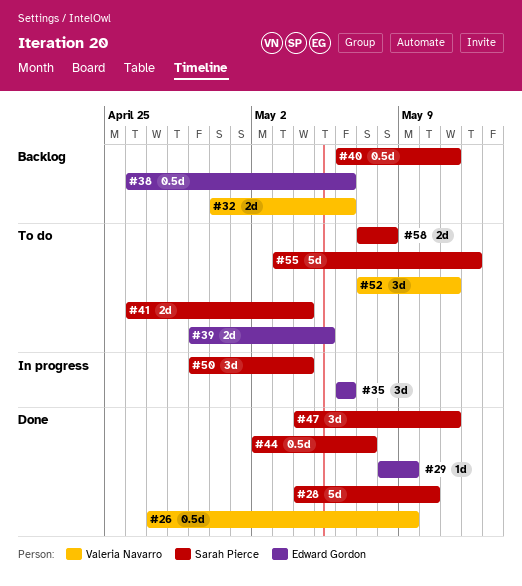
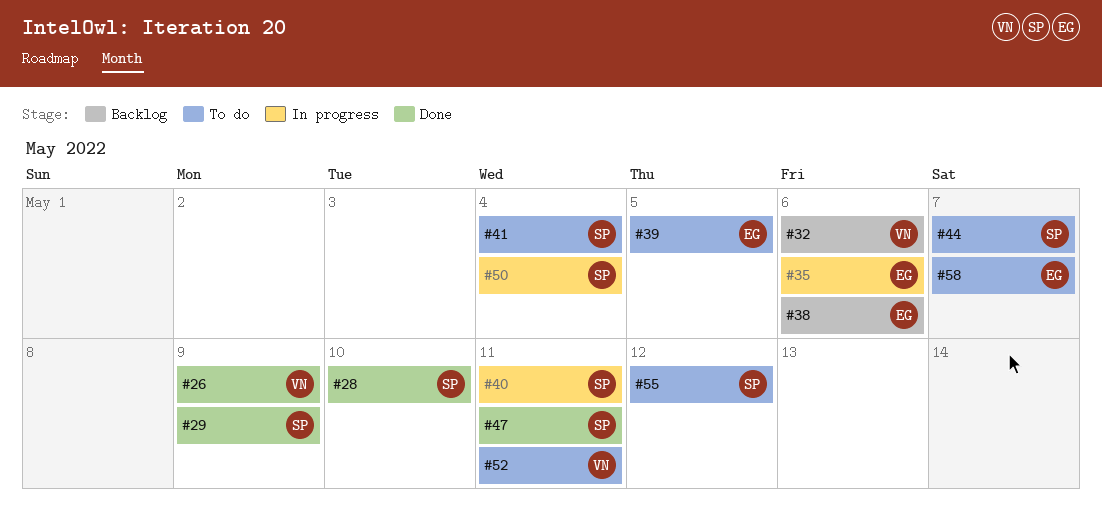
#29, owner: Edward Gordon -> Sarah Pierce
#40, status: Backlog -> In progress
#44, status: Done -> To do
#58, owner: Sarah Pierce -> Edward Gordon
#58, due: May 8 -> May 7

